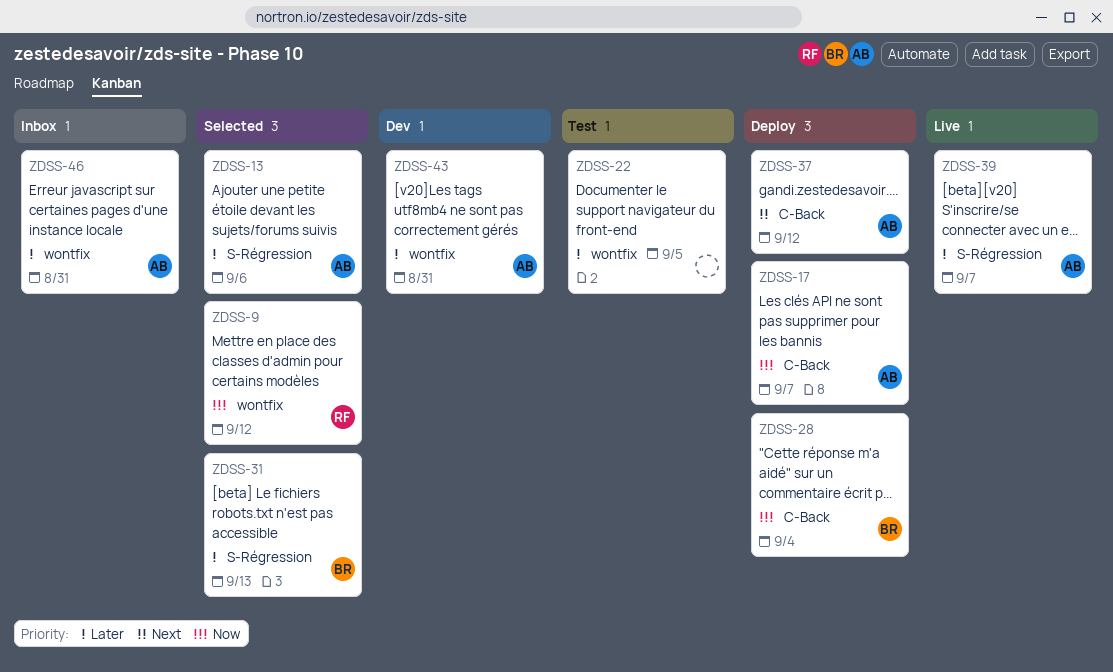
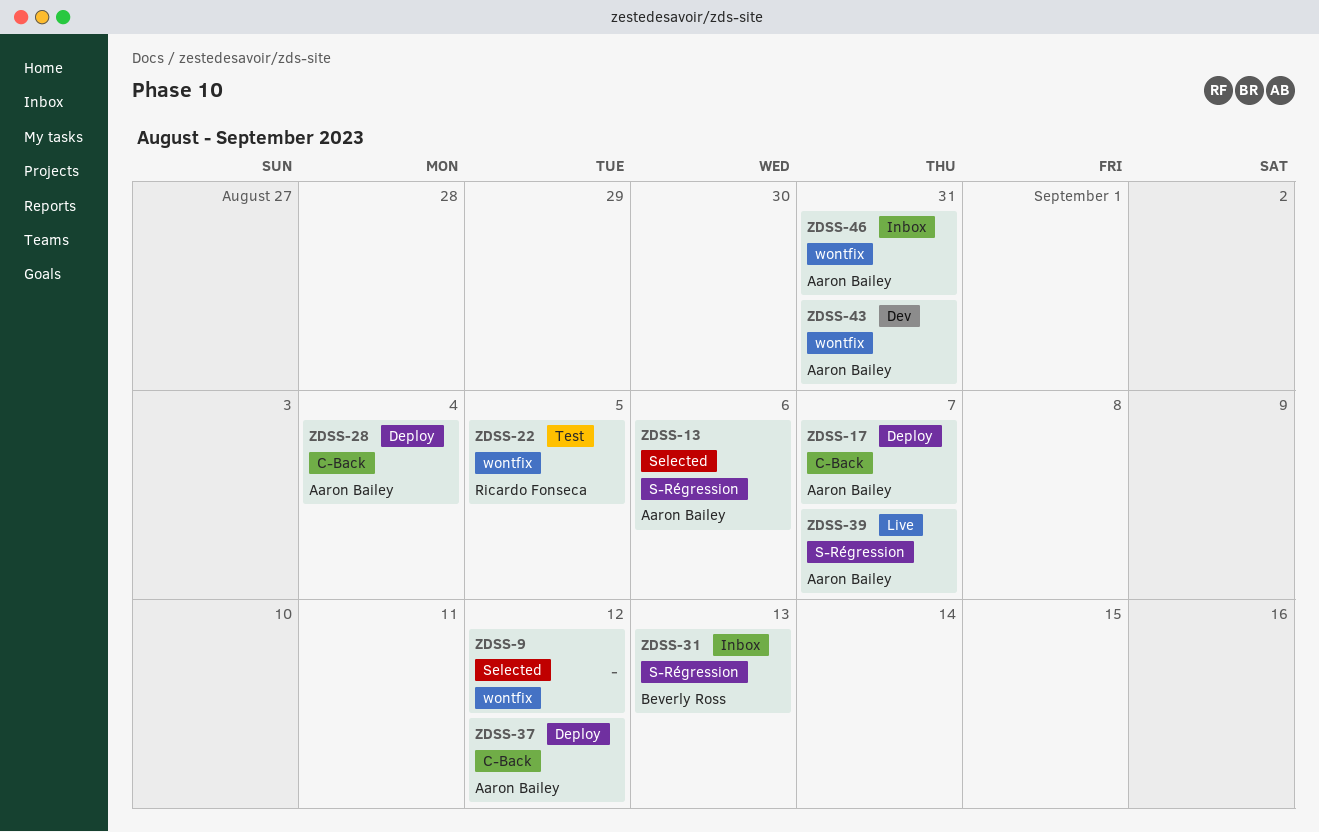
ZDSS-9, owner: Ricardo Fonseca -> none
ZDSS-22, owner: none -> Ricardo Fonseca
ZDSS-28, owner: Beverly Ross -> Aaron Bailey
ZDSS-31, status: Selected -> Inbox

